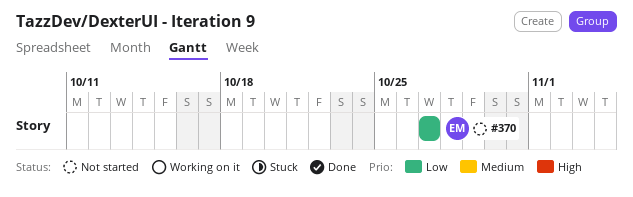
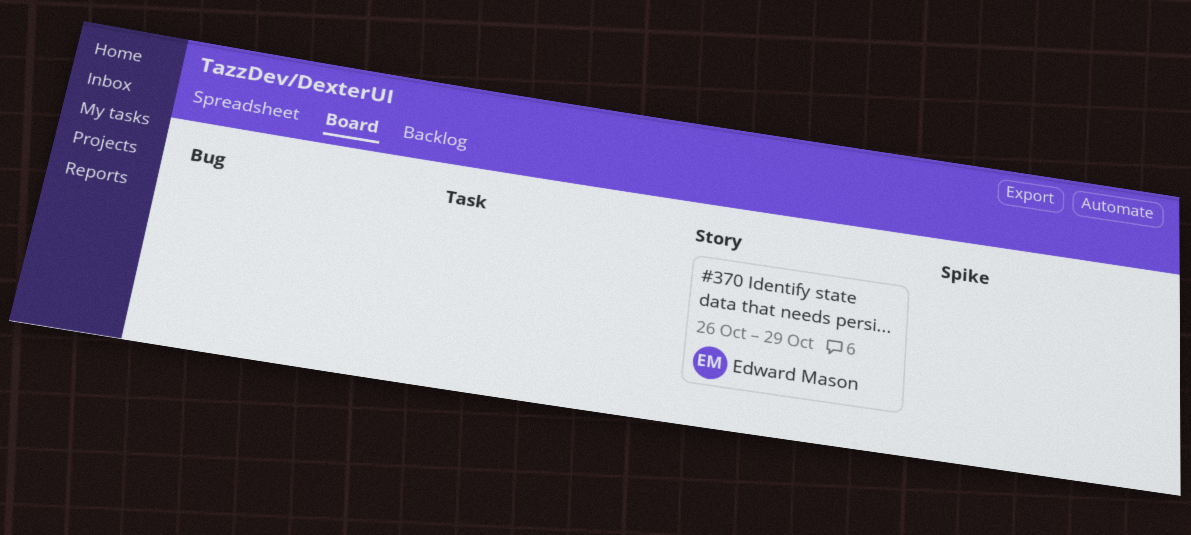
#370, start: Oct 27 -> Oct 26
#370, due: Oct 27 -> Oct 29

